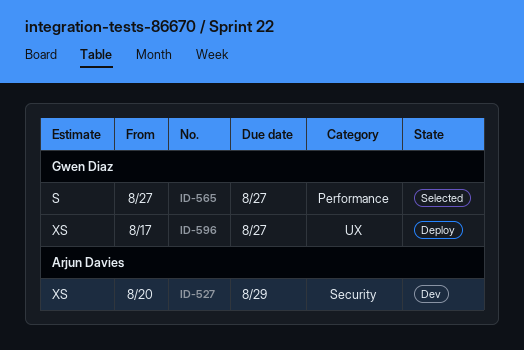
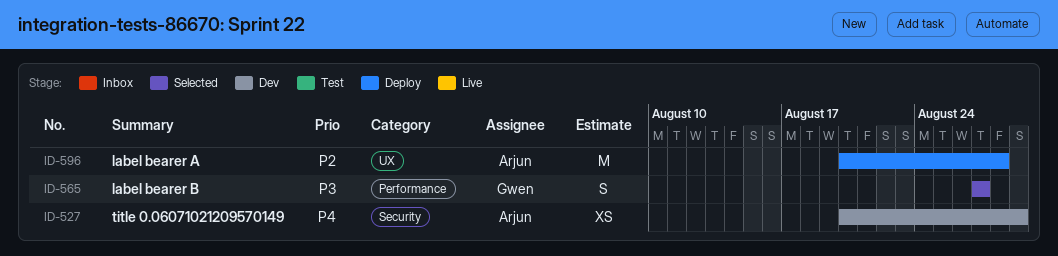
ID-596, owner: Gwen Diaz -> Arjun Davies
ID-596, estimate: XS -> M
ID-596, start: Aug 17 -> Aug 20
ID-596, due: Aug 27 -> Aug 28

